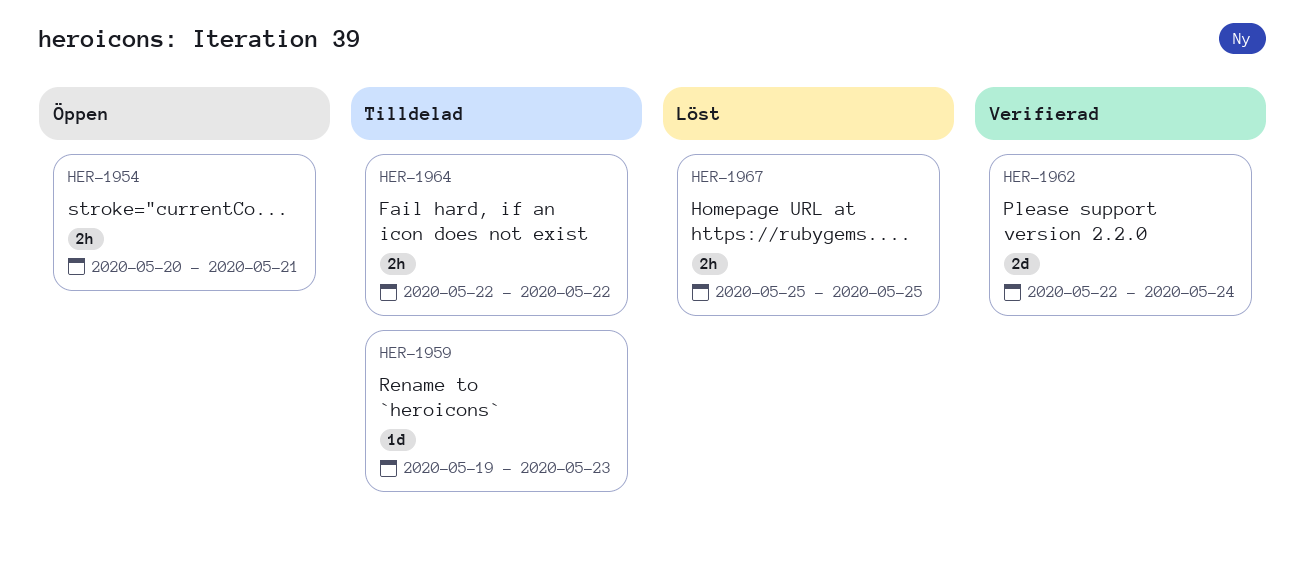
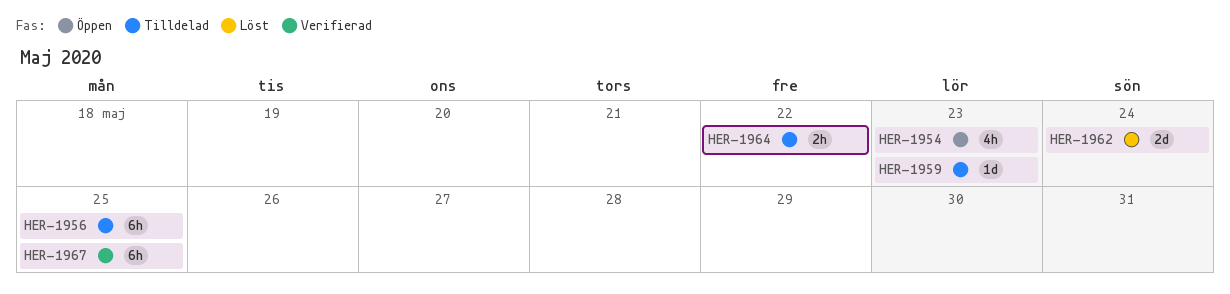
HER-1954, estimate: 2h -> 4h
HER-1954, due: May 21 -> May 23
HER-1956: none -> present
HER-1962, status: Verifierad -> Löst
HER-1967, status: Löst -> Verifierad
HER-1967, estimate: 2h -> 6h

